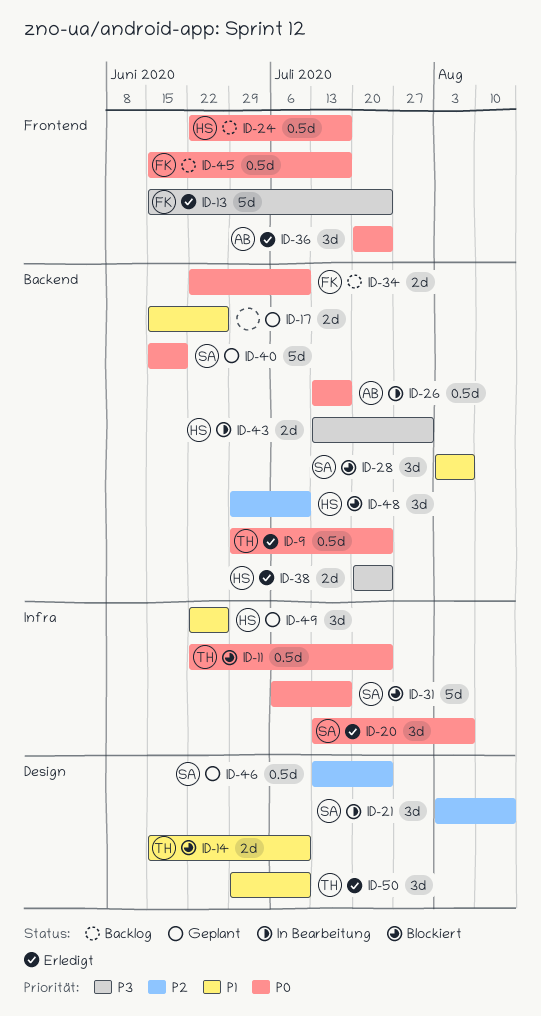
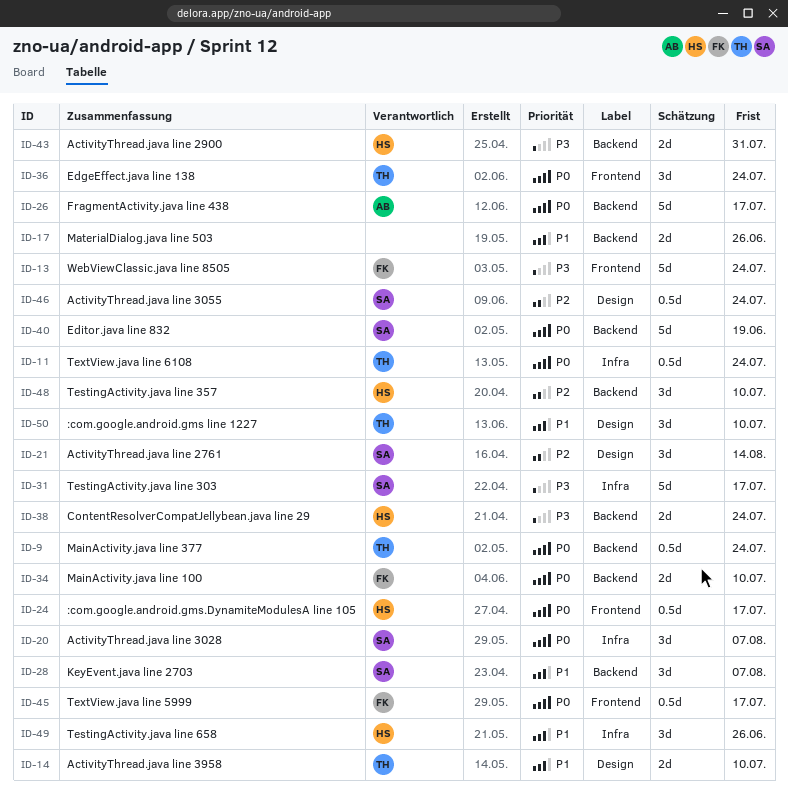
ID-26, estimate: 0.5d -> 5d
ID-31, priority: P0 -> P3
ID-36, owner: AB -> TH

